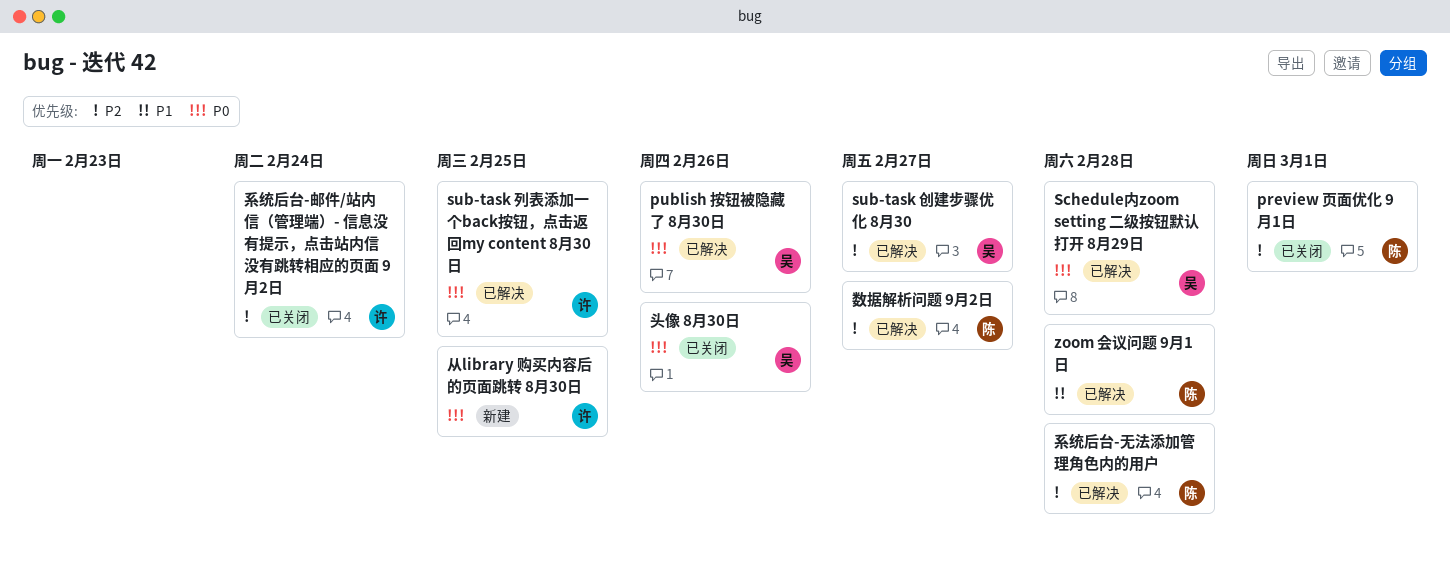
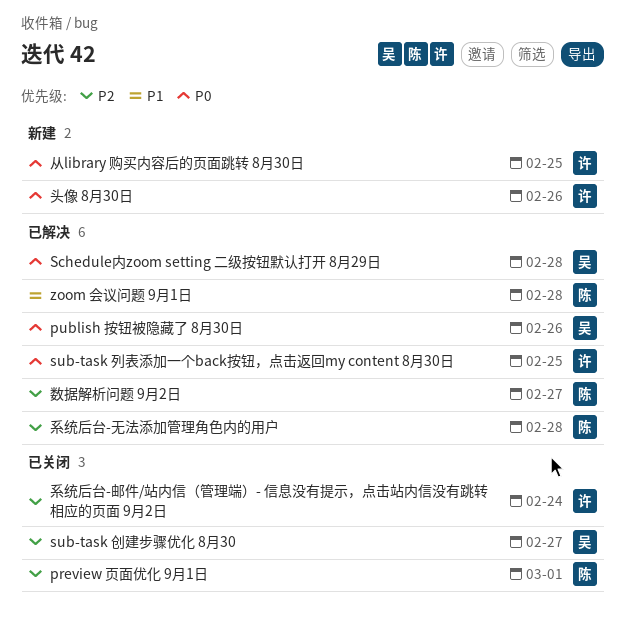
sub-task 创建步骤优化 8月30, status: 已解决 -> 已关闭
头像 8月30日, status: 已关闭 -> 新建
头像 8月30日, owner: 吴 -> 许

